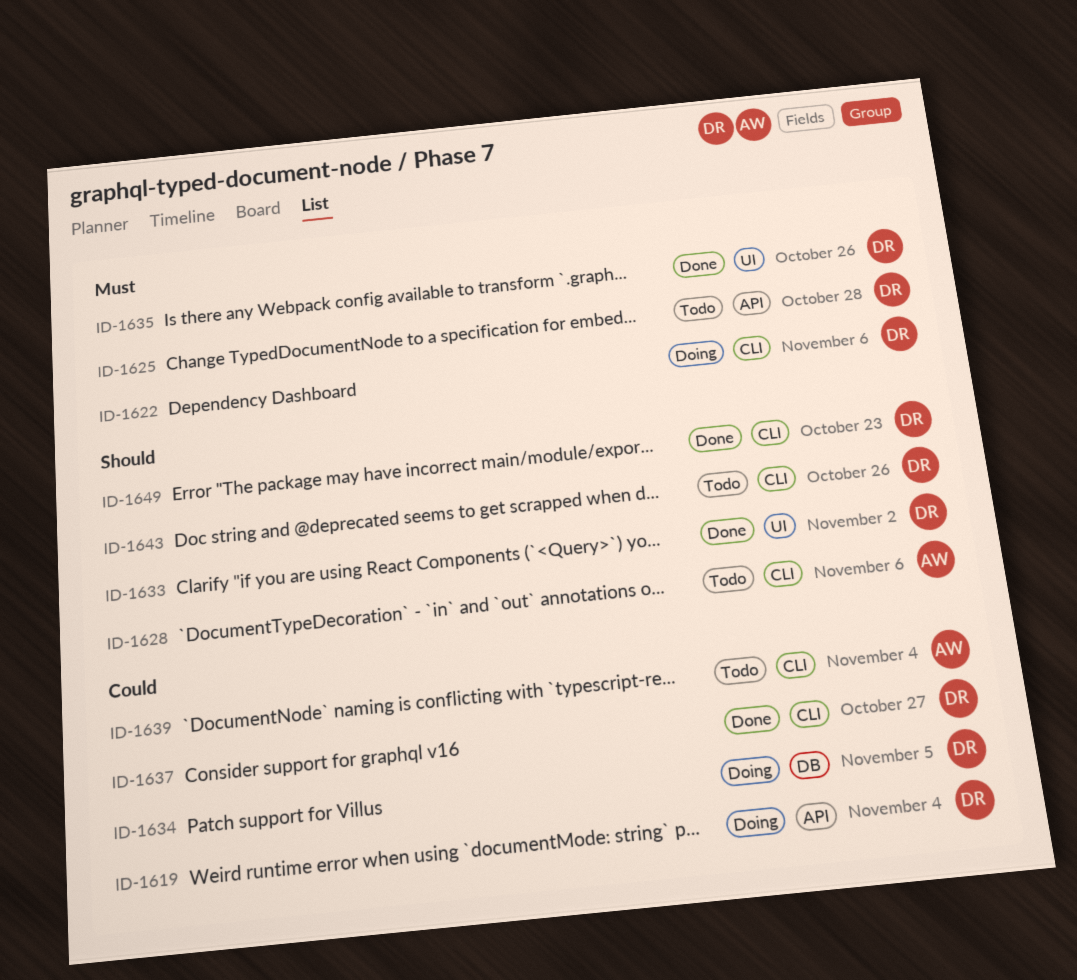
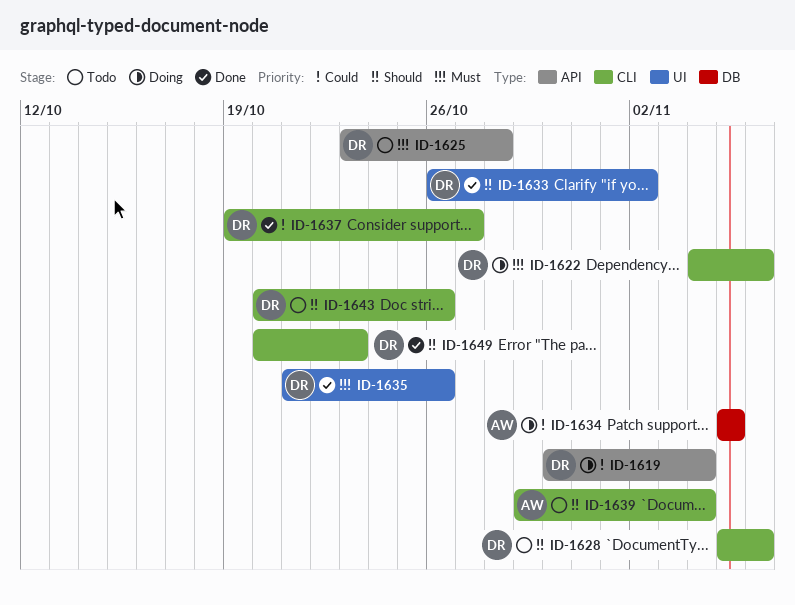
ID-1628, owner: AW -> DR
ID-1634, owner: DR -> AW
ID-1639, priority: Could -> Should

